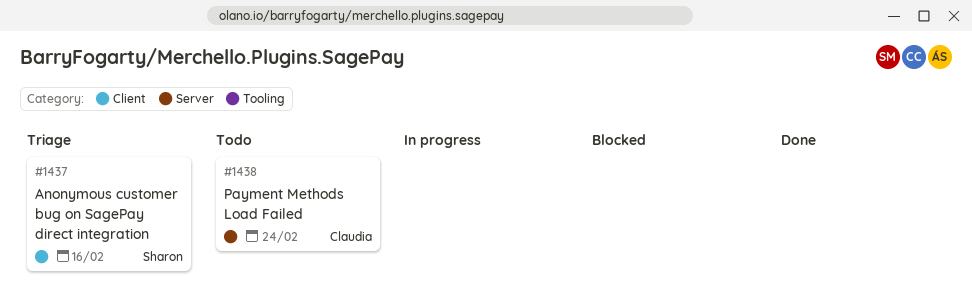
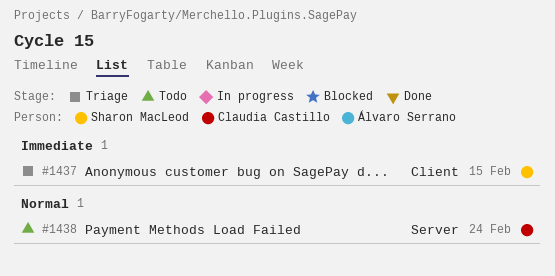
#1437, due: Feb 16 -> Feb 15

